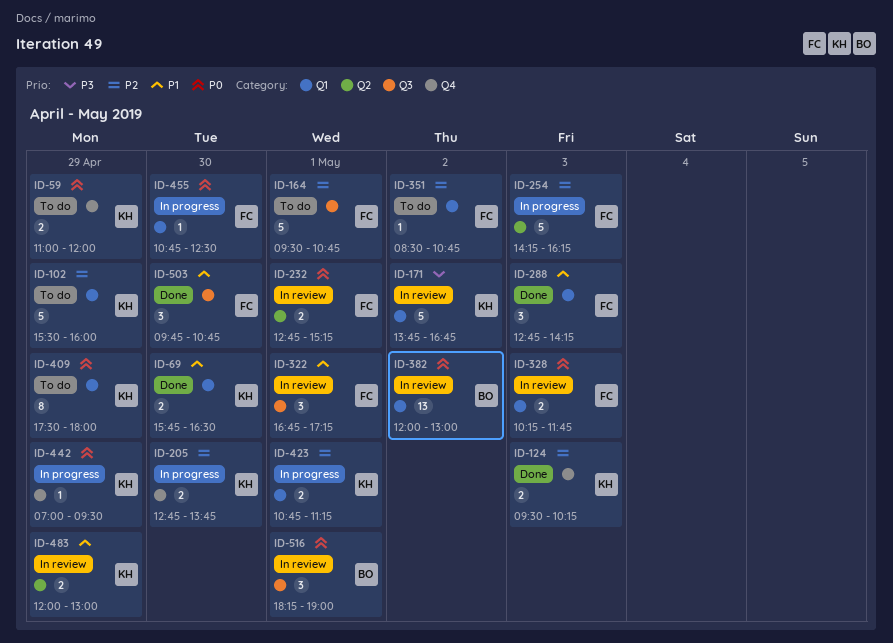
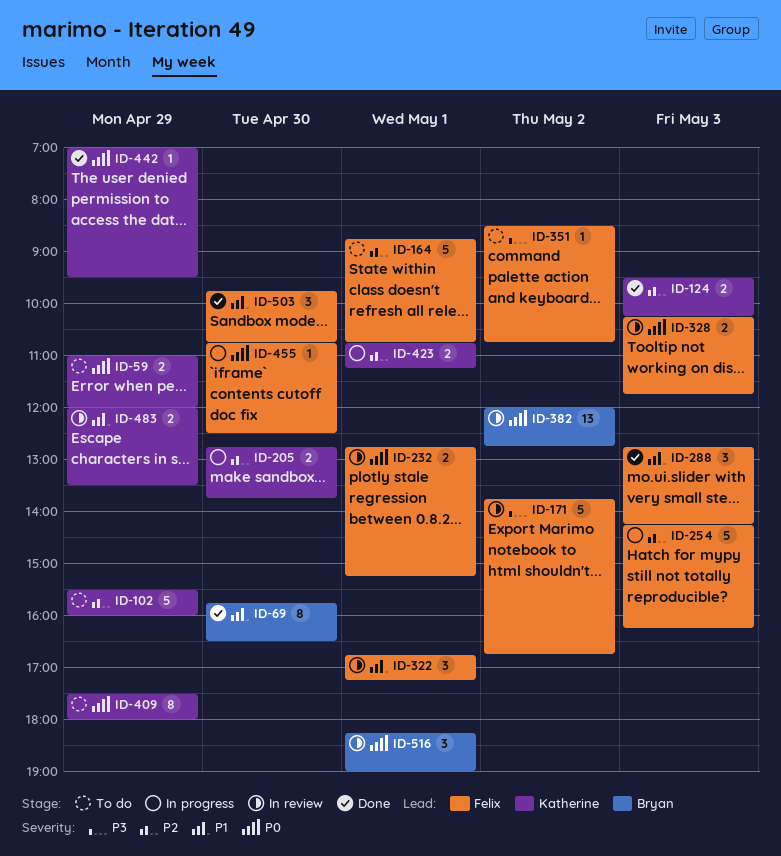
ID-69, owner: Katherine -> Bryan
ID-69, estimate: 2 -> 8
ID-164, begins: 09:30 -> 08:45
ID-171, owner: Katherine -> Felix
ID-351, priority: P2 -> P3
ID-382, ends: 13:00 -> 12:45
ID-442, status: In progress -> Done
ID-483, ends: 13:00 -> 13:30

